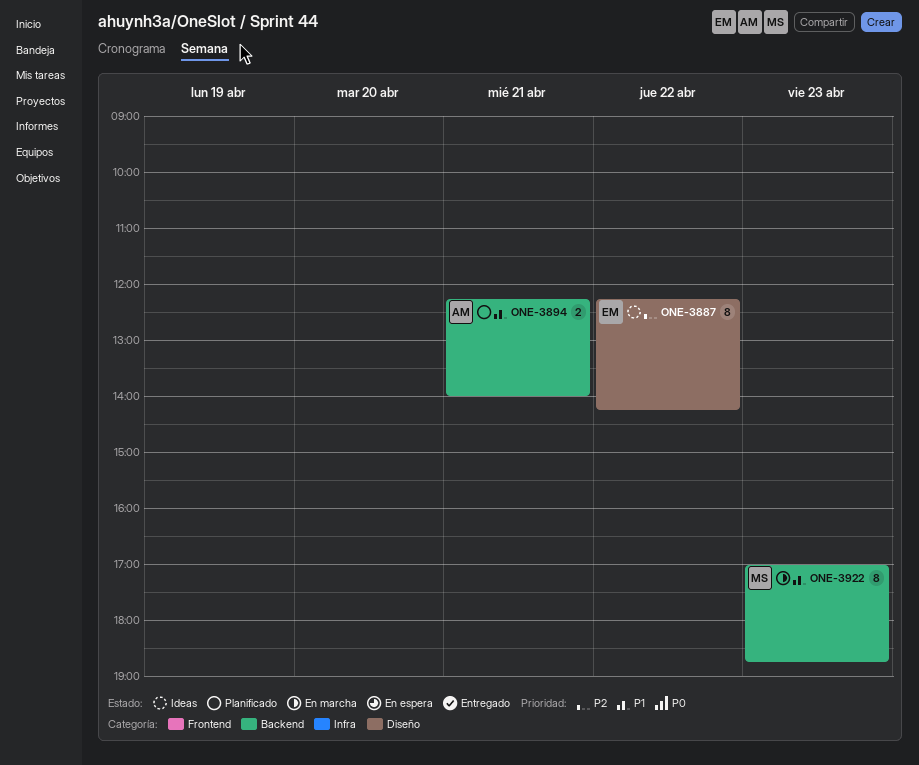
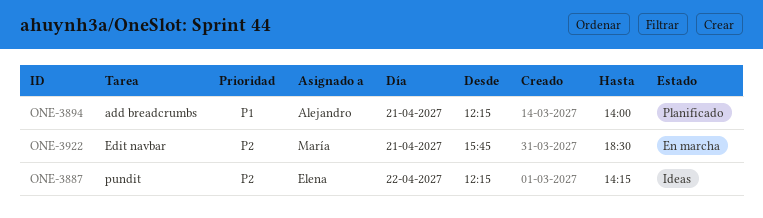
ONE-3922, priority: P1 -> P2
ONE-3922, day: Apr 23 -> Apr 21
ONE-3922, begins: 17:00 -> 15:45
ONE-3922, ends: 18:45 -> 18:30

